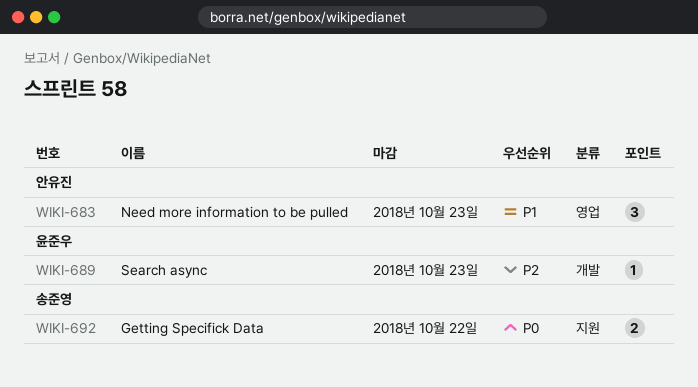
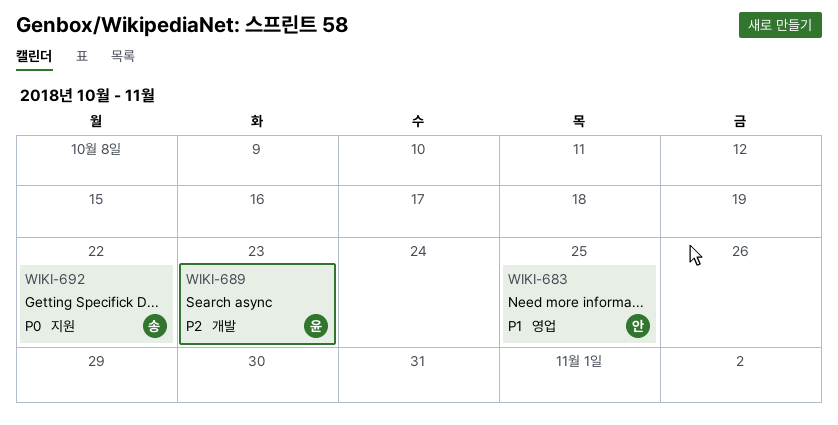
WIKI-683, due: Oct 23 -> Oct 25

